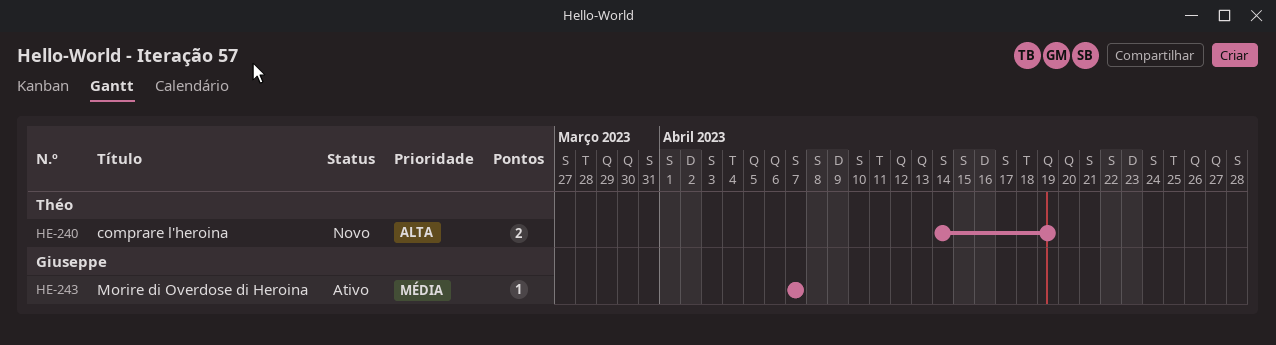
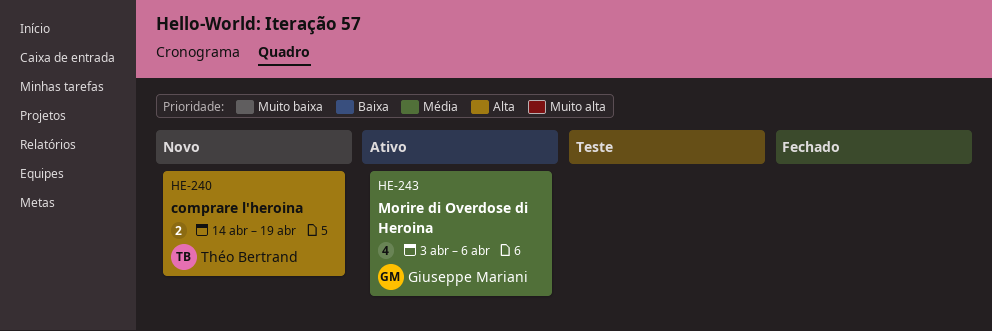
HE-243, estimate: 1 -> 4
HE-243, start: Apr 7 -> Apr 3
HE-243, due: Apr 7 -> Apr 6

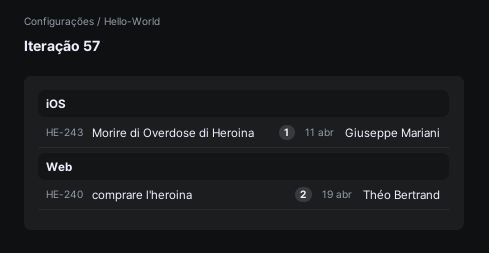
HE-243, estimate: 4 -> 1
HE-243, due: Apr 6 -> Apr 11

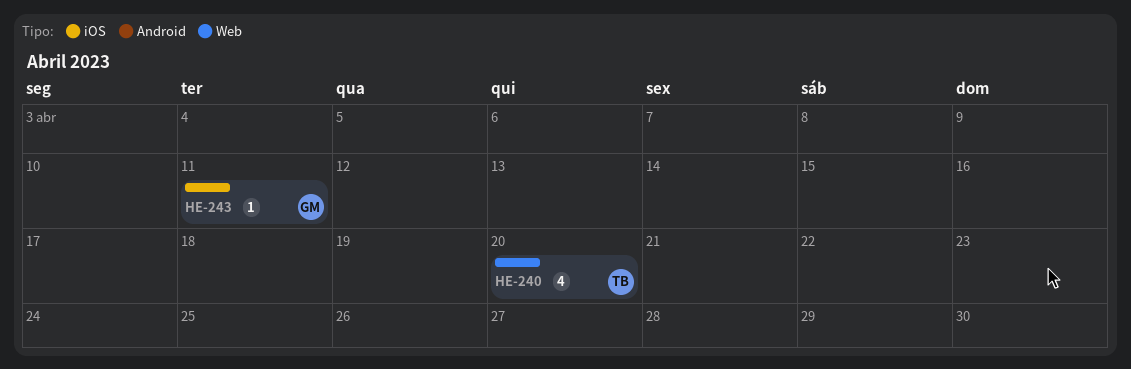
HE-240, estimate: 2 -> 4
HE-240, due: Apr 19 -> Apr 20

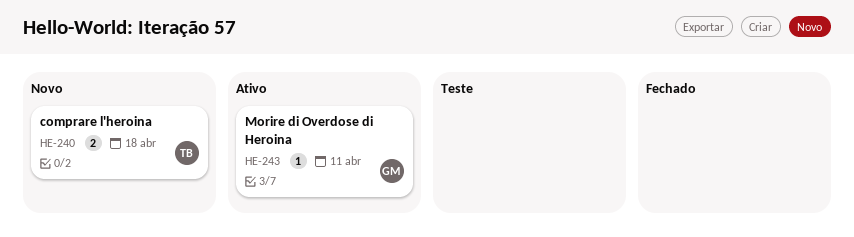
HE-240, estimate: 4 -> 2
HE-240, due: Apr 20 -> Apr 18

